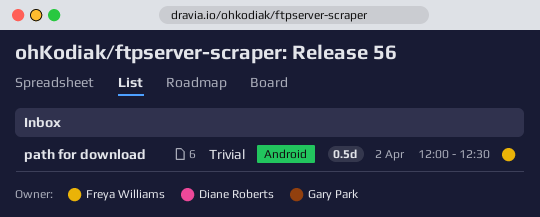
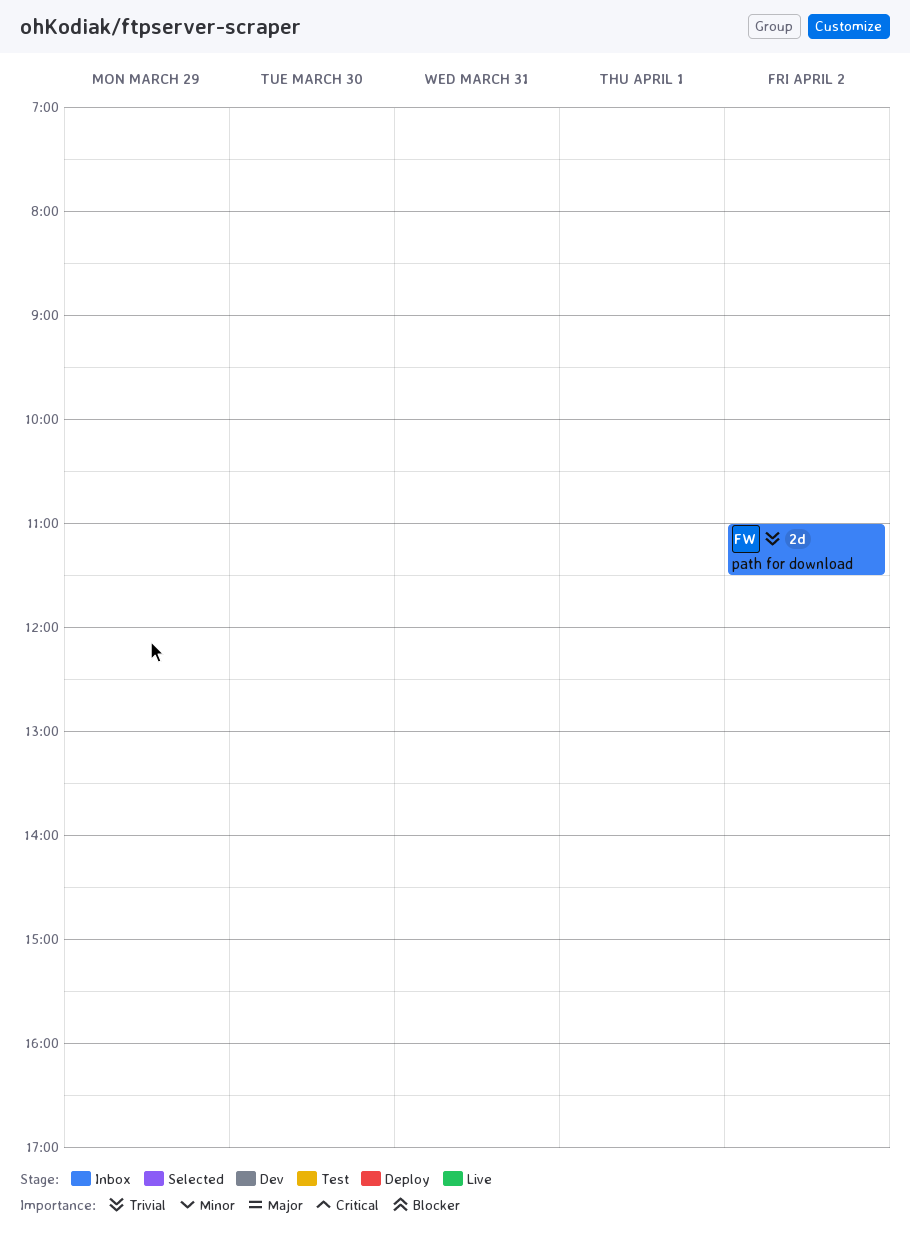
path for download, estimate: 0.5d -> 2d
path for download, begins: 12:00 -> 11:00
path for download, ends: 12:30 -> 11:30

